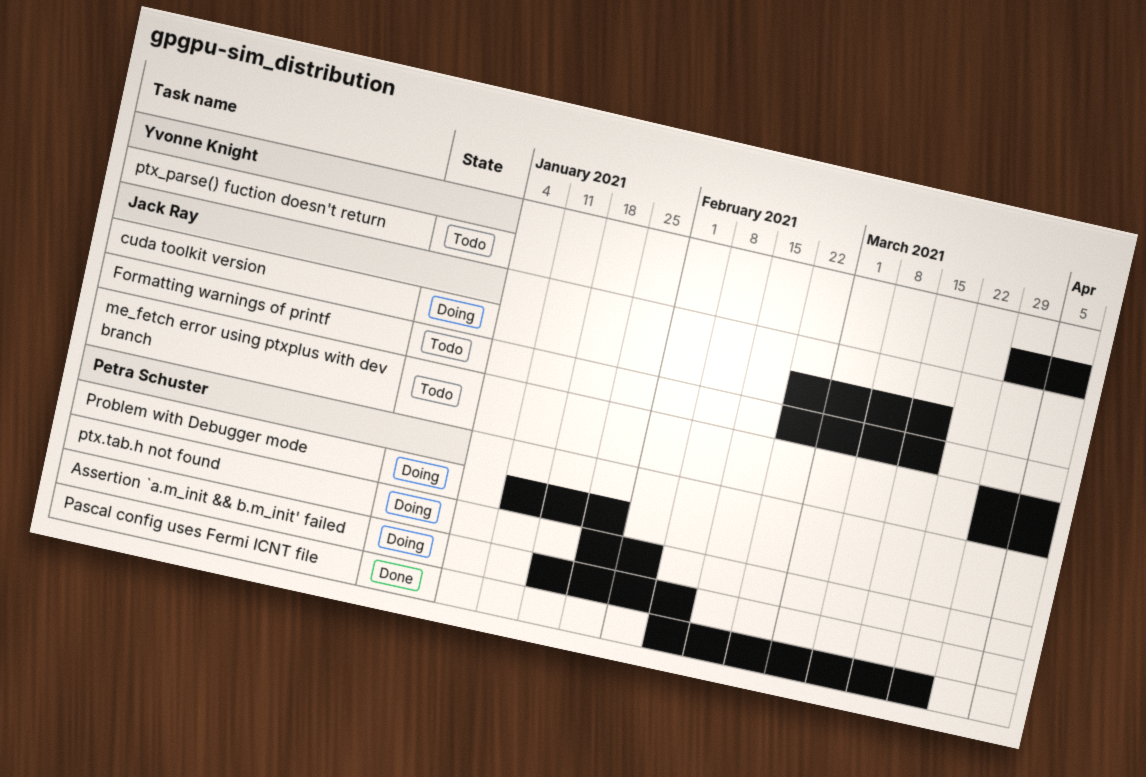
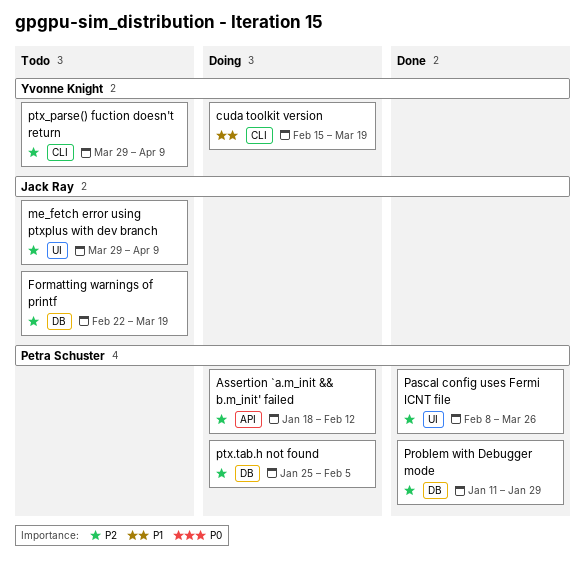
cuda toolkit version, owner: Jack Ray -> Yvonne Knight
cuda toolkit version, start: Feb 22 -> Feb 15
Problem with Debugger mode, status: Doing -> Done

